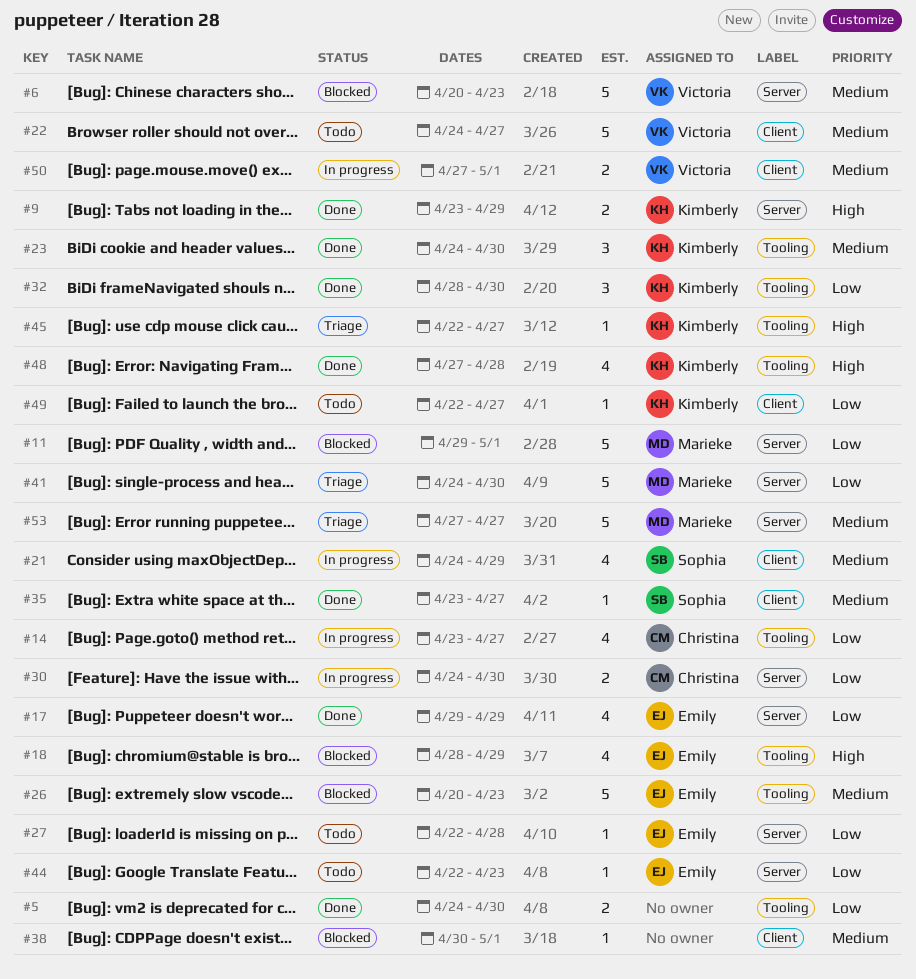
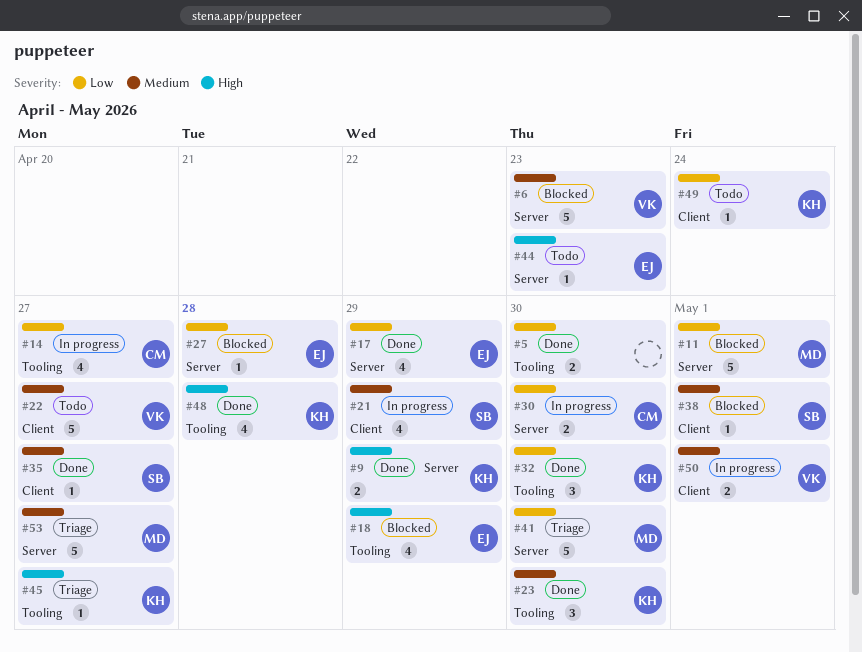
#26: present -> none
#27, status: Todo -> Blocked
#38, owner: none -> Sophia
#44, priority: Low -> High
#49, due: Apr 27 -> Apr 24

